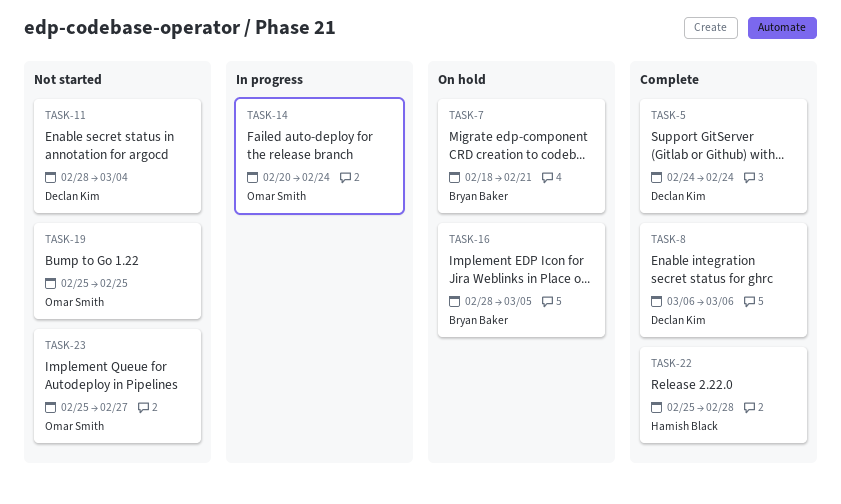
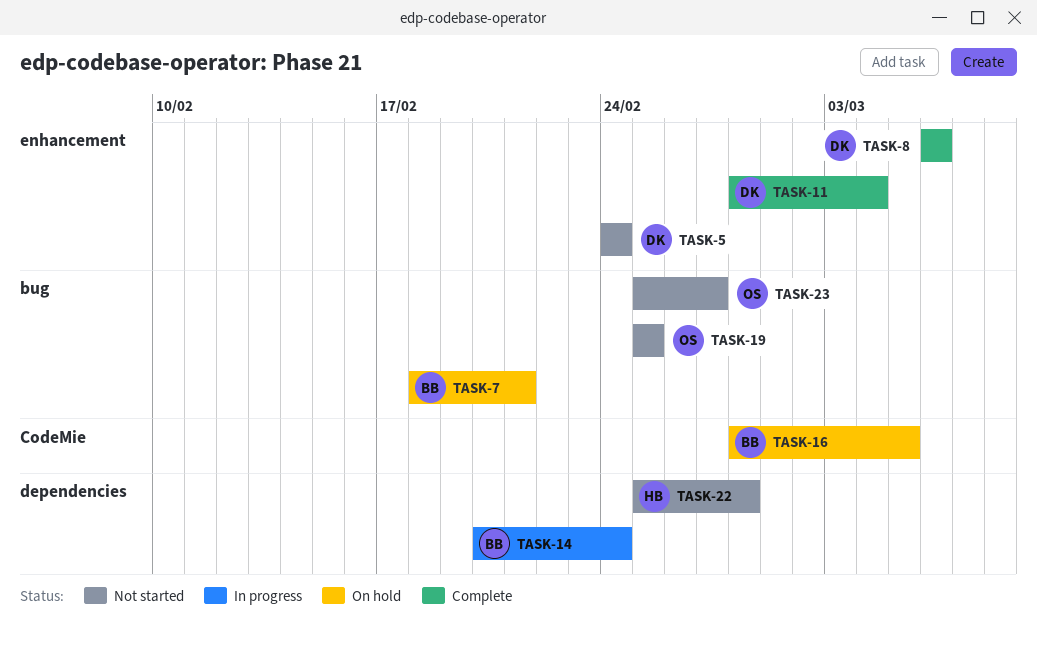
TASK-5, status: Complete -> Not started
TASK-11, status: Not started -> Complete
TASK-14, owner: Omar Smith -> Bryan Baker
TASK-22, status: Complete -> Not started

